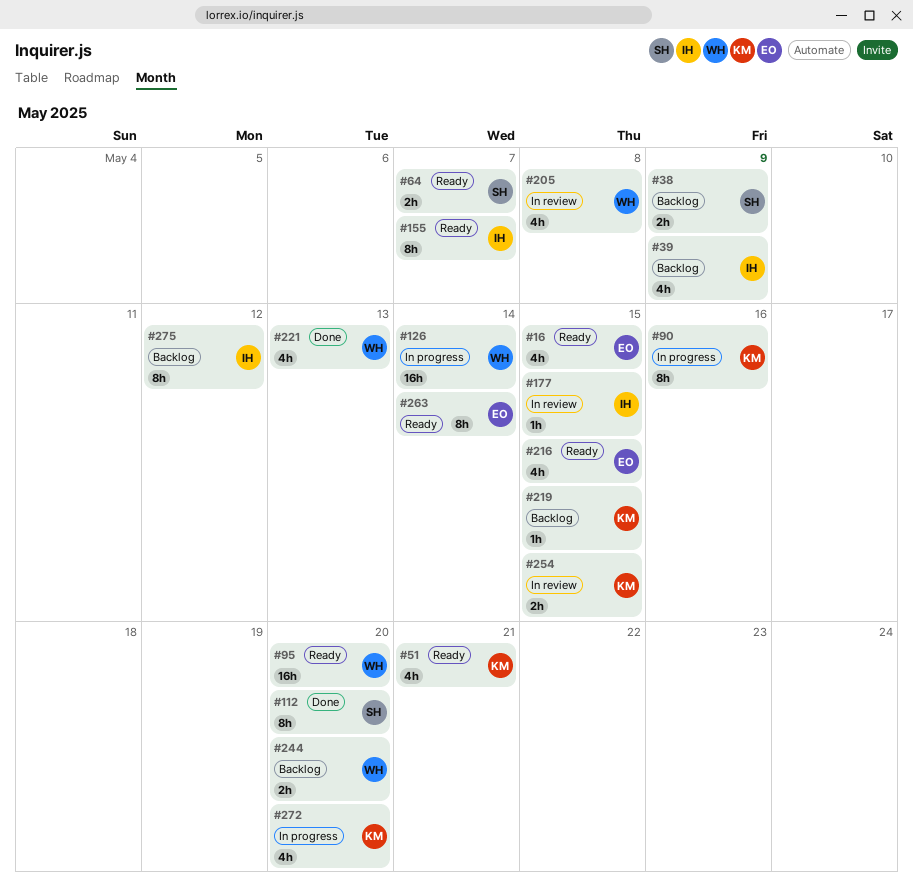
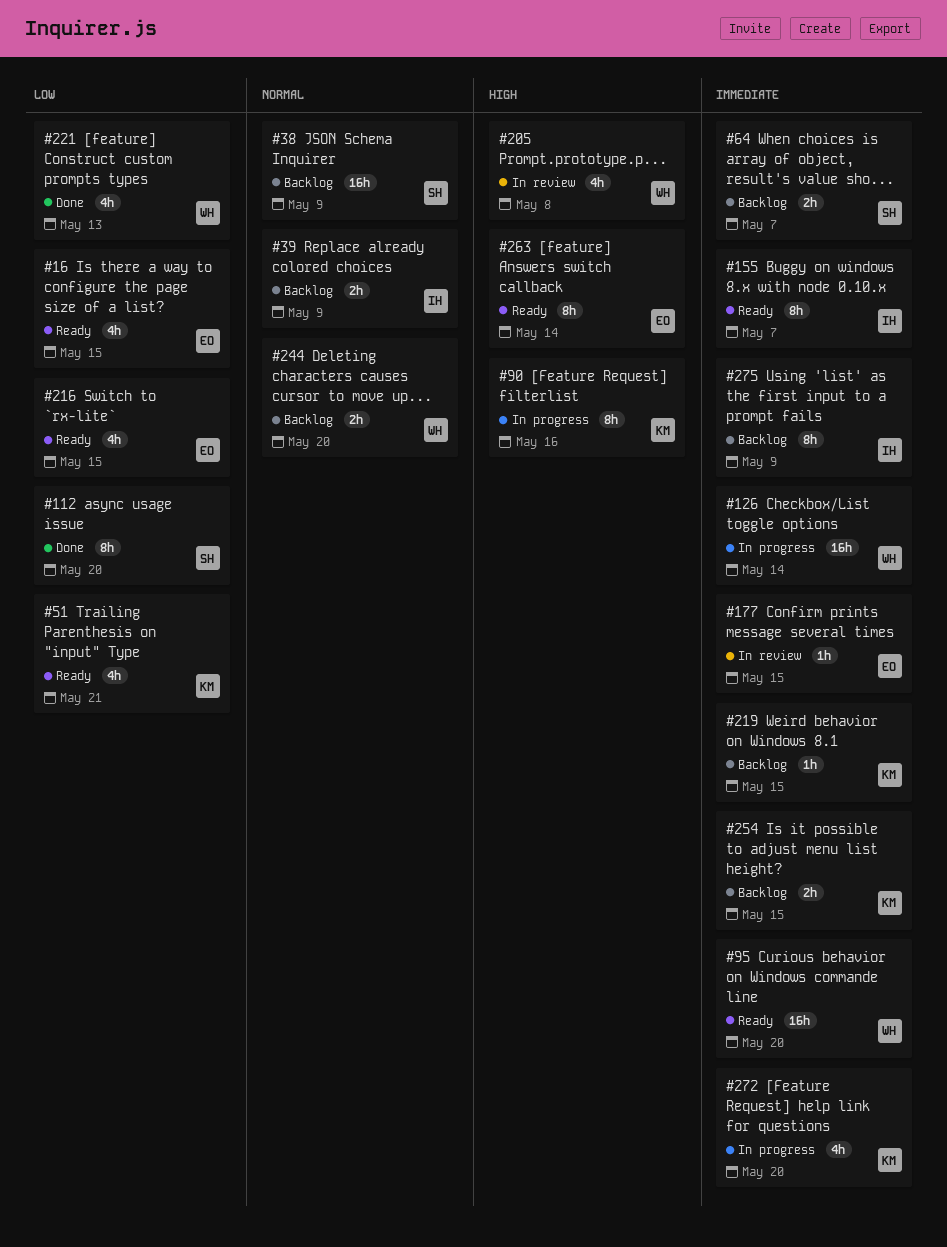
#38, estimate: 2h -> 16h
#39, estimate: 4h -> 2h
#64, status: Ready -> Backlog
#177, owner: IH -> EO
#254, status: In review -> Backlog
#275, due: May 12 -> May 9

